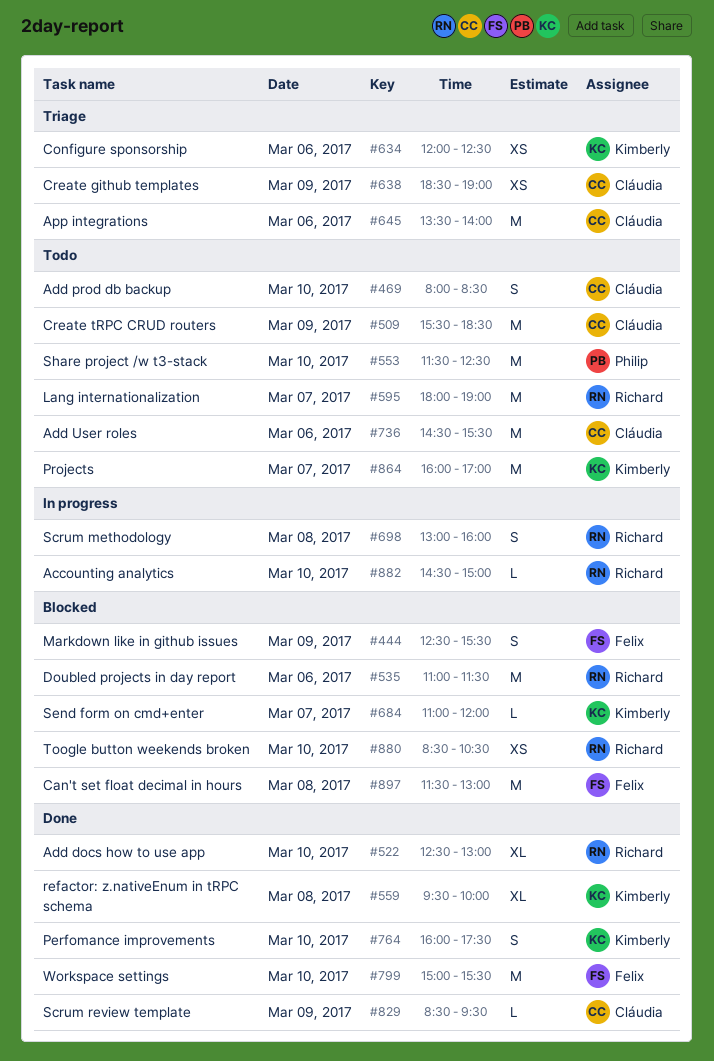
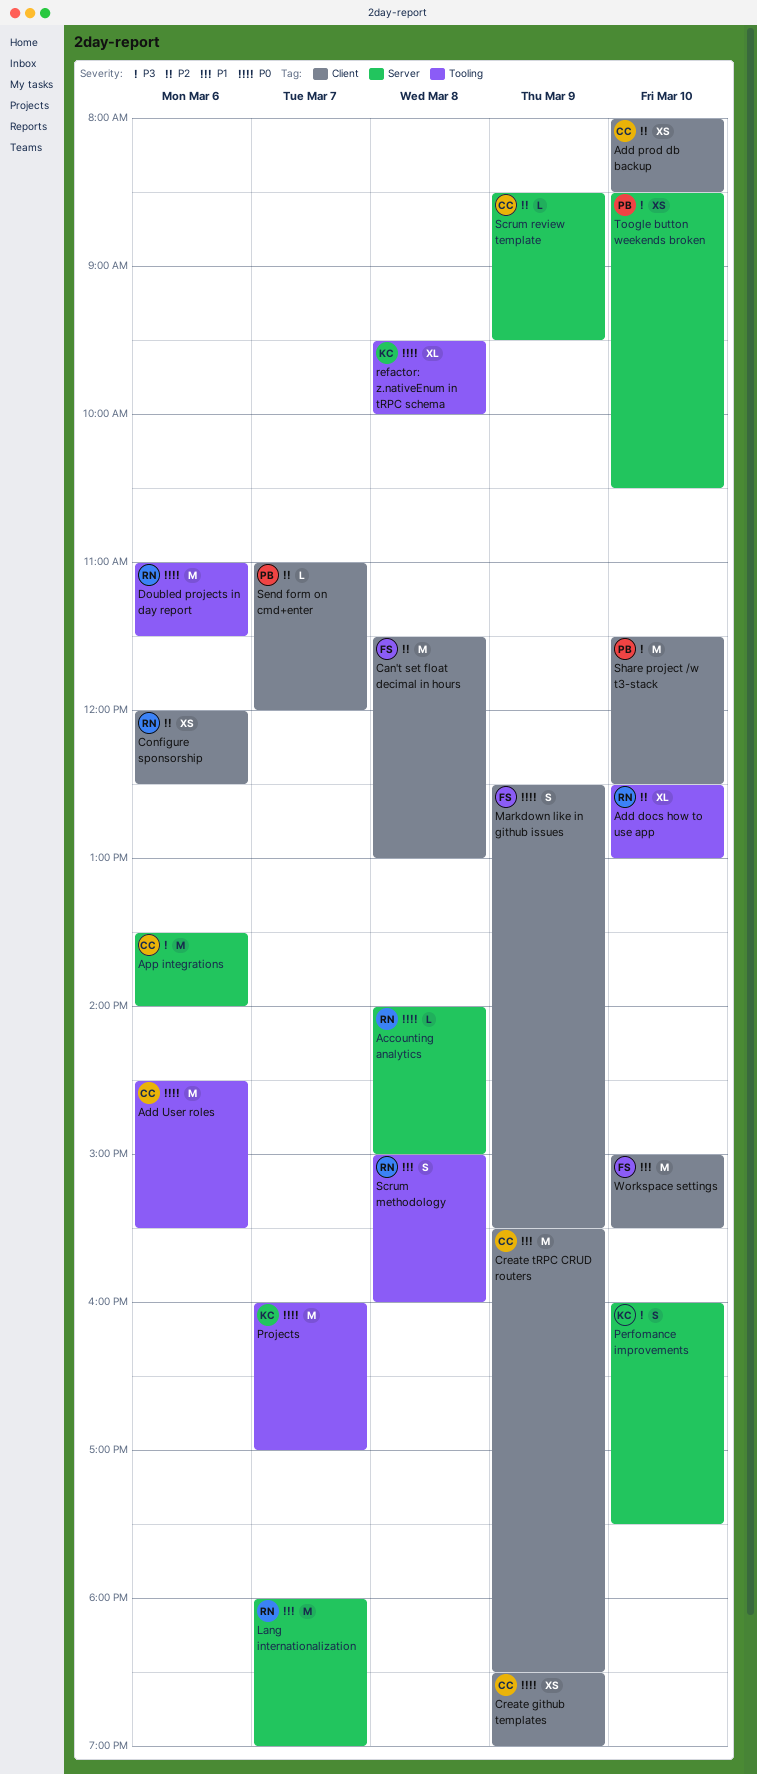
Accounting analytics, day: Mar 10 -> Mar 8
Accounting analytics, begins: 14:30 -> 14:00
Add prod db backup, estimate: S -> XS
Configure sponsorship, owner: Kimberly -> Richard
Scrum methodology, begins: 13:00 -> 15:00
Send form on cmd+enter, owner: Kimberly -> Philip
Toogle button weekends broken, owner: Richard -> Philip

